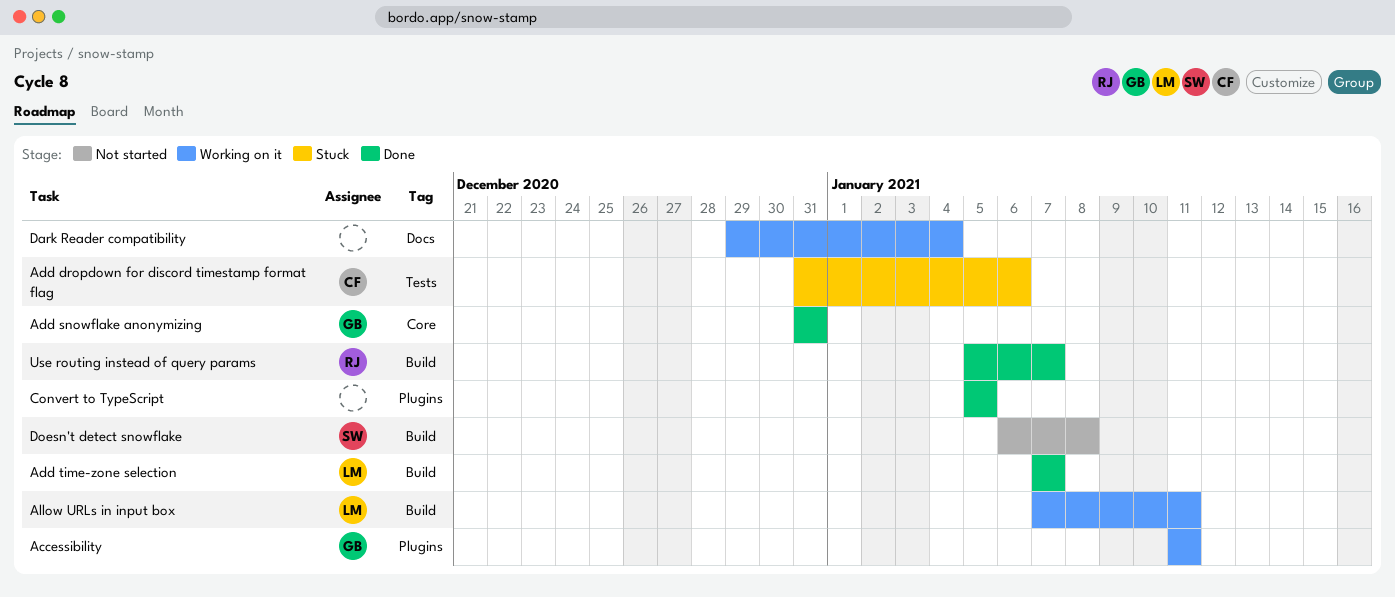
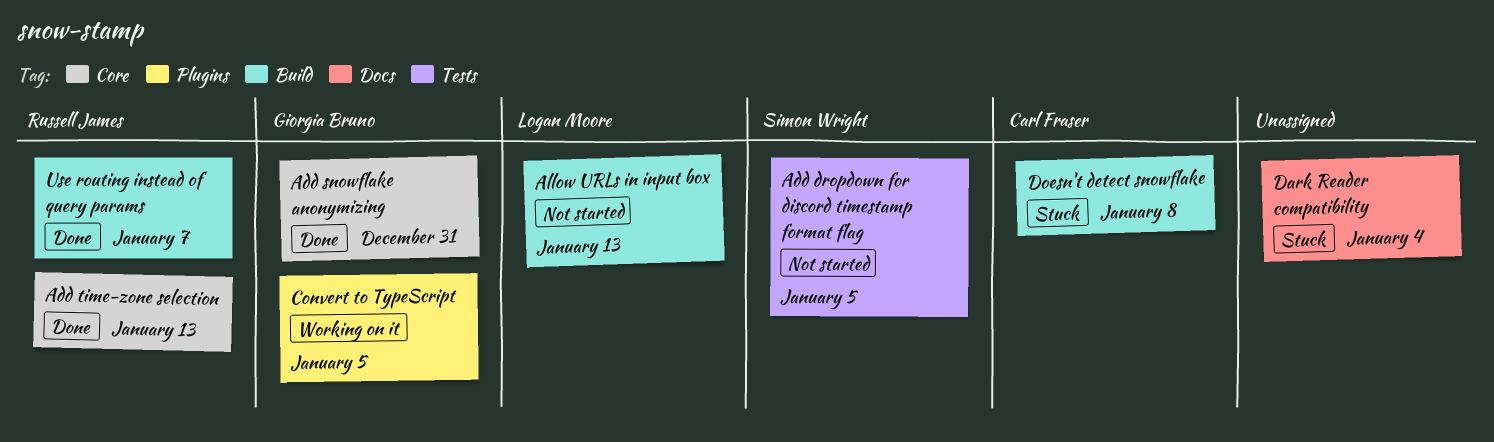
Accessibility: present -> none
Add dropdown for discord timestamp format flag, status: Stuck -> Not started
Add dropdown for discord timestamp format flag, owner: Carl Fraser -> Simon Wright
Add dropdown for discord timestamp format flag, due: Jan 6 -> Jan 5
Add time-zone selection, owner: Logan Moore -> Russell James
Add time-zone selection, label: Build -> Core
Add time-zone selection, due: Jan 7 -> Jan 13
Allow URLs in input box, status: Working on it -> Not started
Allow URLs in input box, due: Jan 11 -> Jan 13
Convert to TypeScript, status: Done -> Working on it
Convert to TypeScript, owner: none -> Giorgia Bruno
Dark Reader compatibility, status: Working on it -> Stuck
Doesn't detect snowflake, status: Not started -> Stuck
Doesn't detect snowflake, owner: Simon Wright -> Carl Fraser

